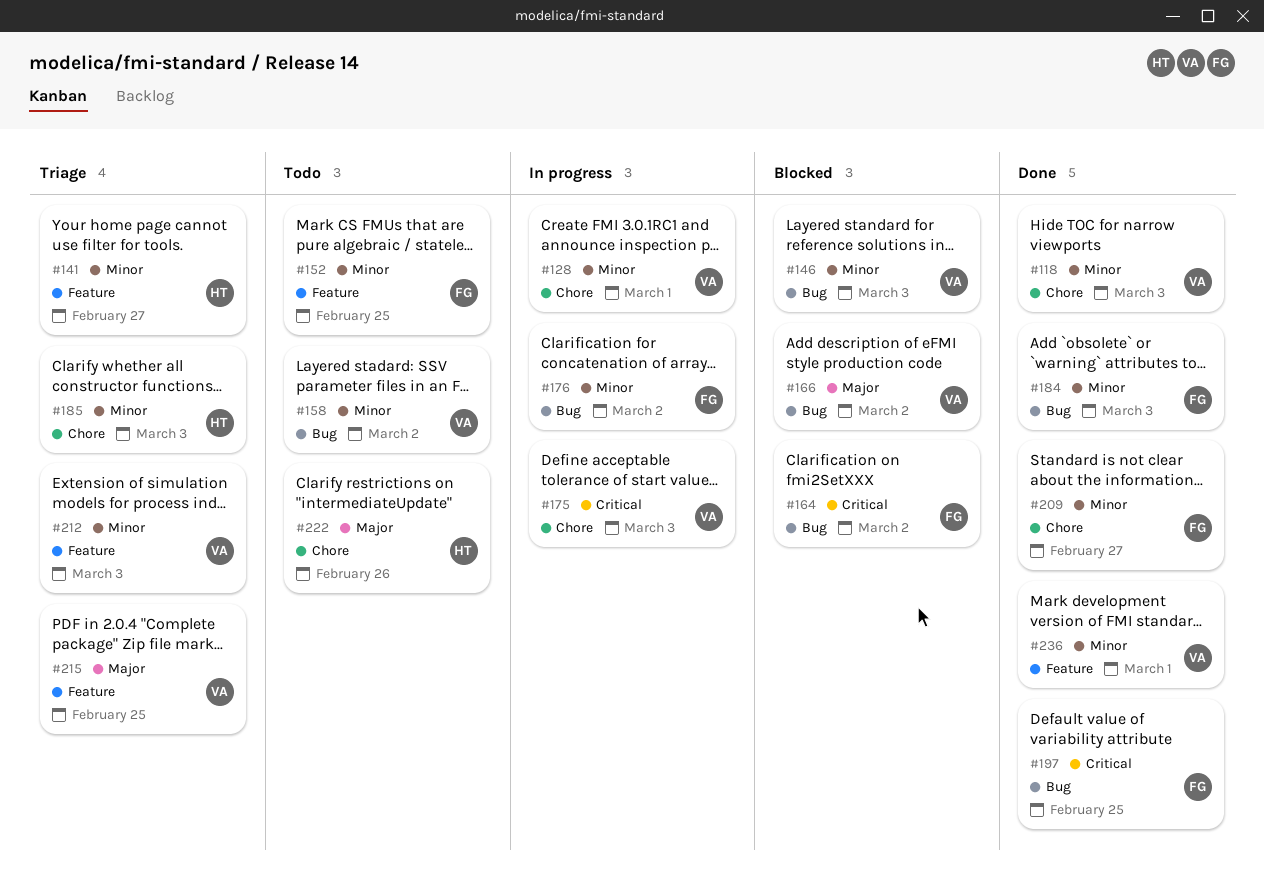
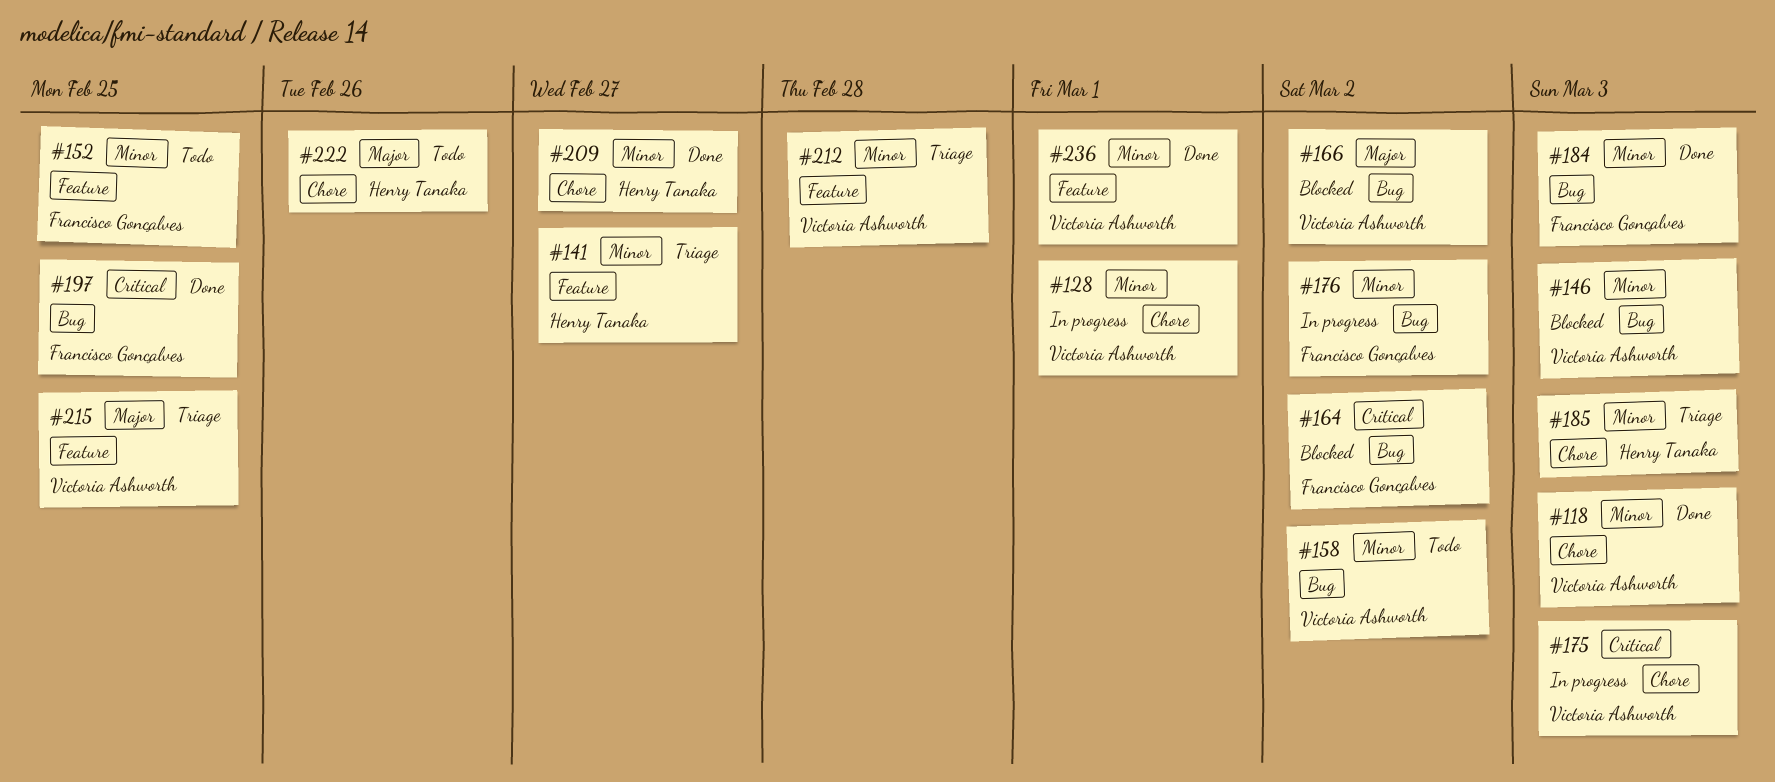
#209, owner: Francisco Gonçalves -> Henry Tanaka
#212, due: Mar 3 -> Feb 28

